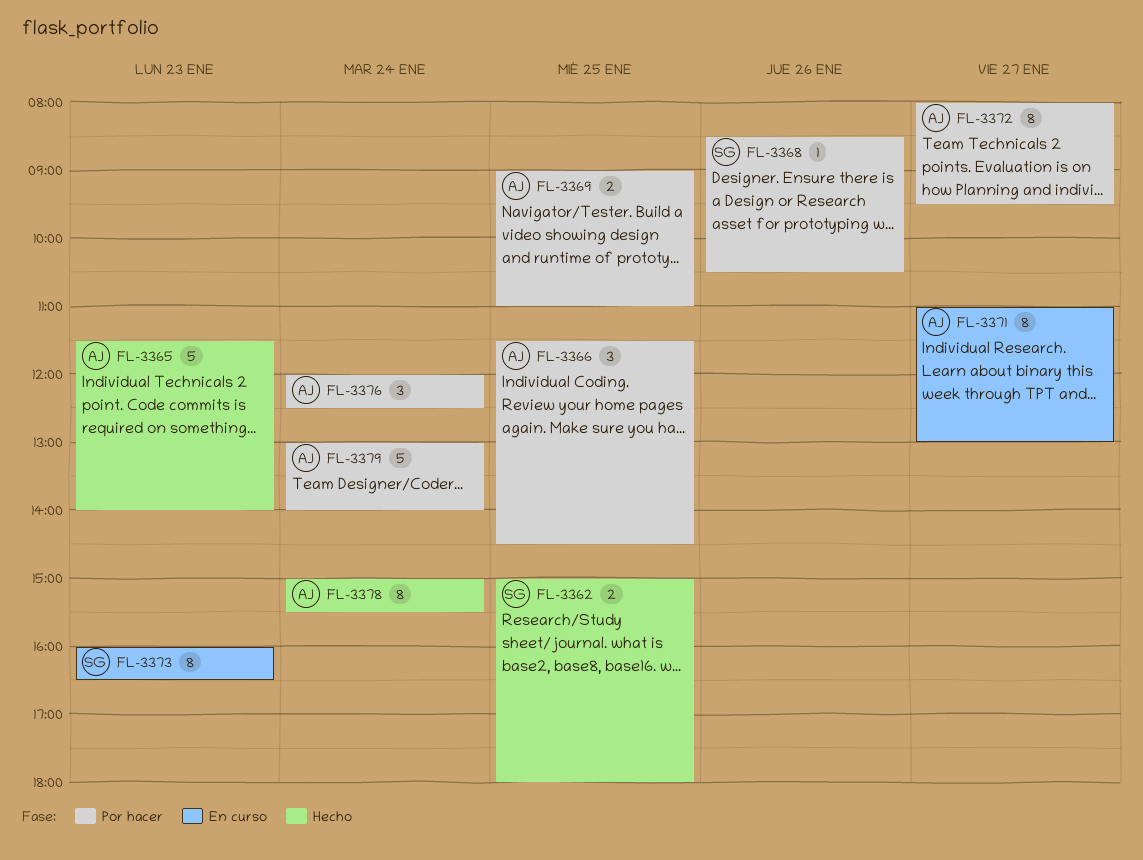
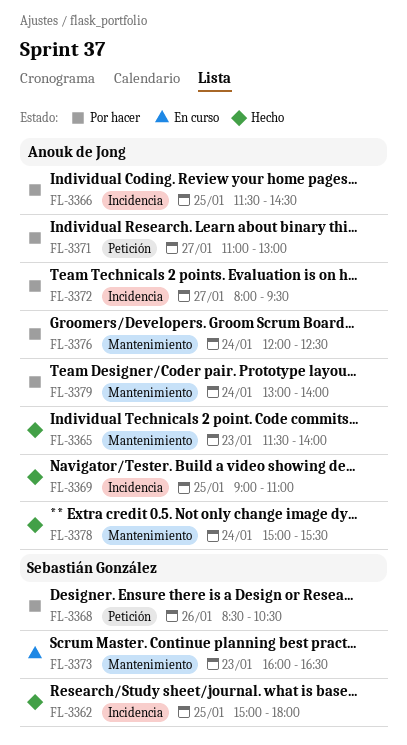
FL-3369, status: Por hacer -> Hecho
FL-3371, status: En curso -> Por hacer

